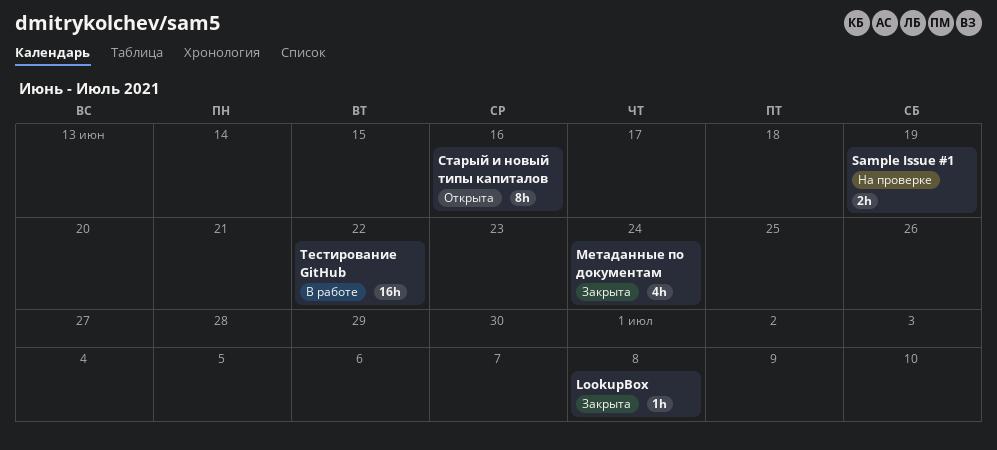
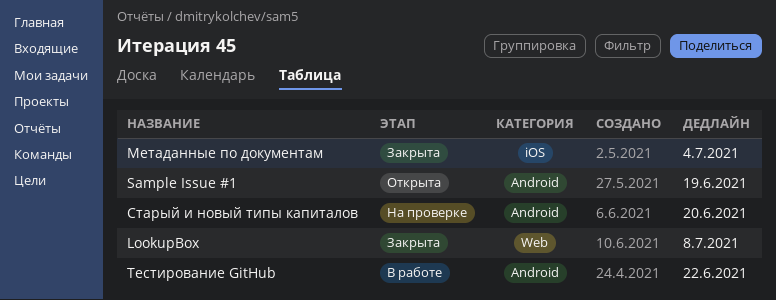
Sample Issue #1, status: На проверке -> Открыта
Метаданные по документам, due: Jun 24 -> Jul 4
Старый и новый типы капиталов, status: Открыта -> На проверке
Старый и новый типы капиталов, due: Jun 16 -> Jun 20

